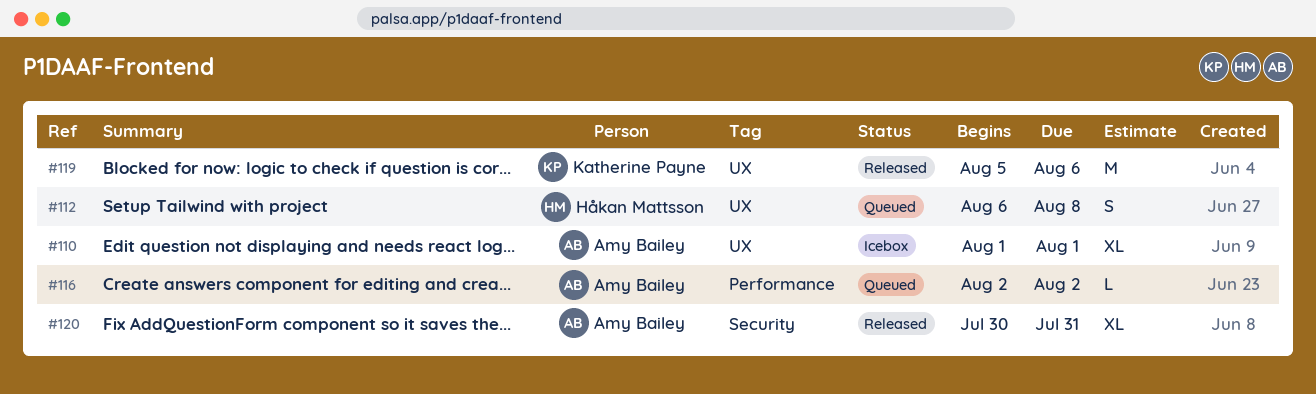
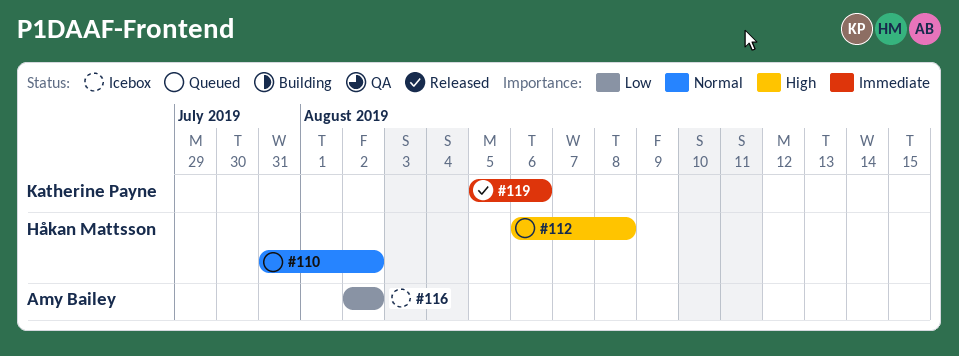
#110, status: Icebox -> Queued
#110, owner: Amy Bailey -> Håkan Mattsson
#110, start: Aug 1 -> Jul 31
#110, due: Aug 1 -> Aug 2
#116, status: Queued -> Icebox
#120: present -> none

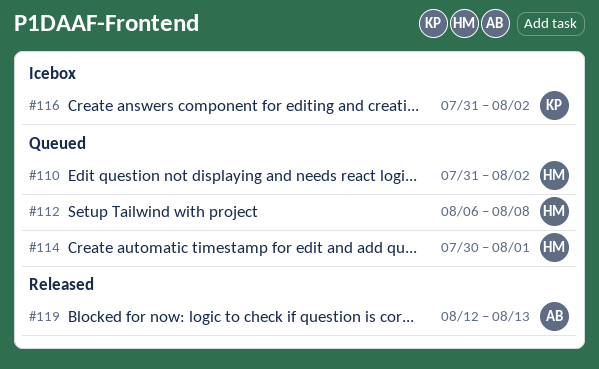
#114: none -> present
#116, owner: Amy Bailey -> Katherine Payne
#116, start: Aug 2 -> Jul 31
#119, owner: Katherine Payne -> Amy Bailey
#119, start: Aug 5 -> Aug 12
#119, due: Aug 6 -> Aug 13

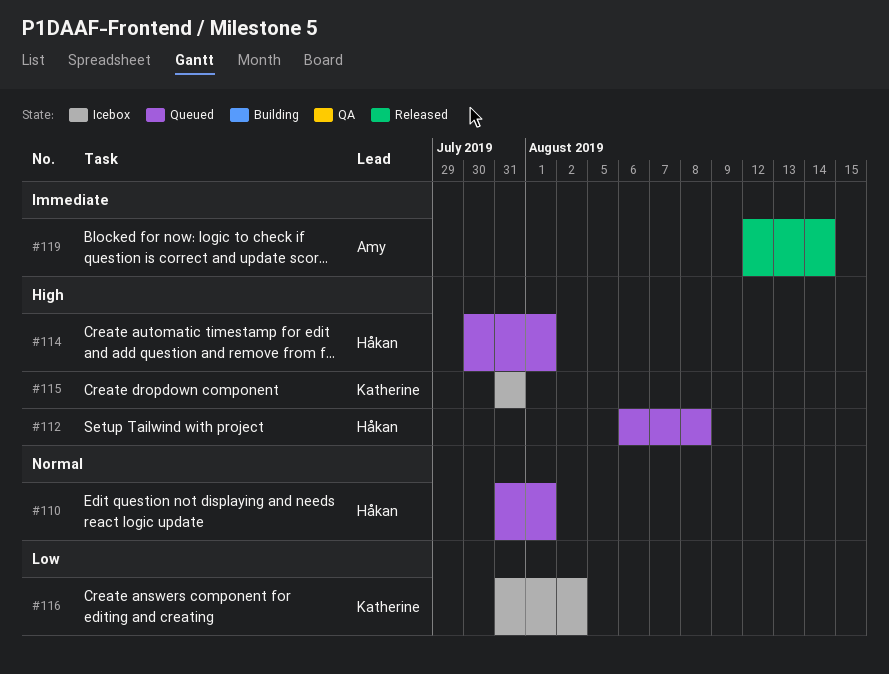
#110, due: Aug 2 -> Aug 1
#115: none -> present
#119, due: Aug 13 -> Aug 14

